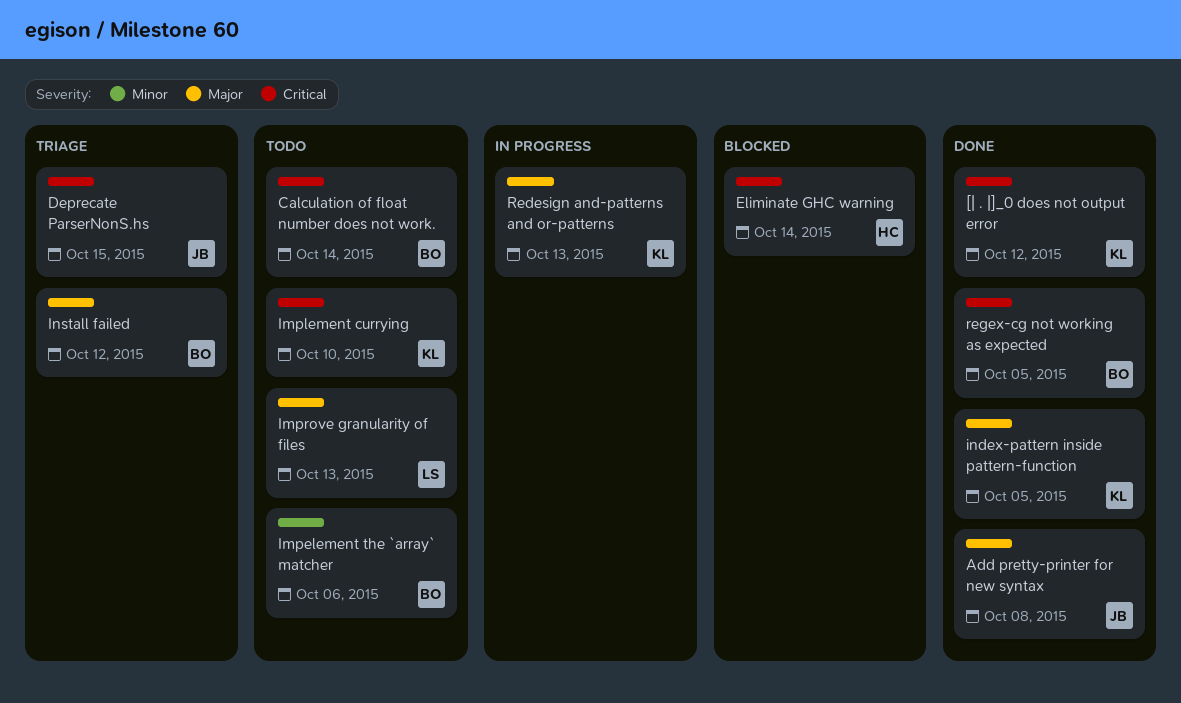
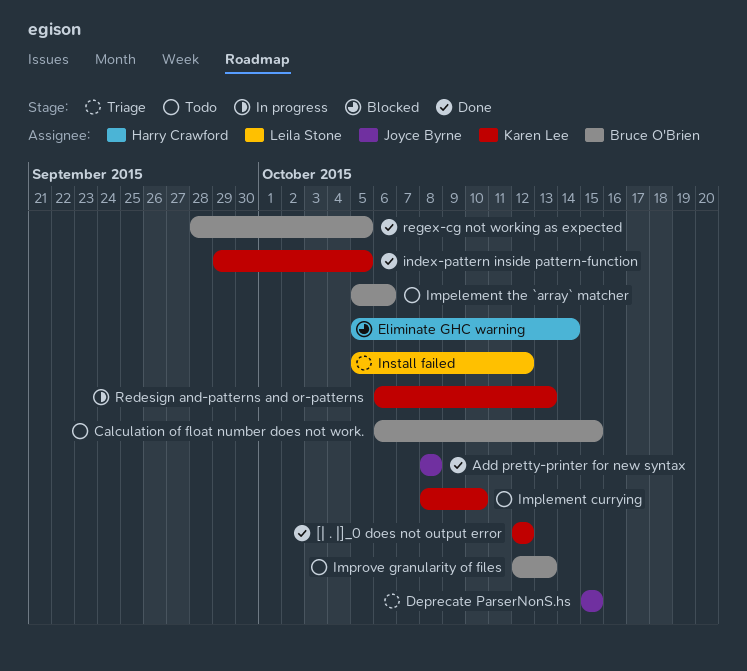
Calculation of float number does not work., due: Oct 14 -> Oct 15
Improve granularity of files, owner: Leila Stone -> Bruce O'Brien
Install failed, owner: Bruce O'Brien -> Leila Stone

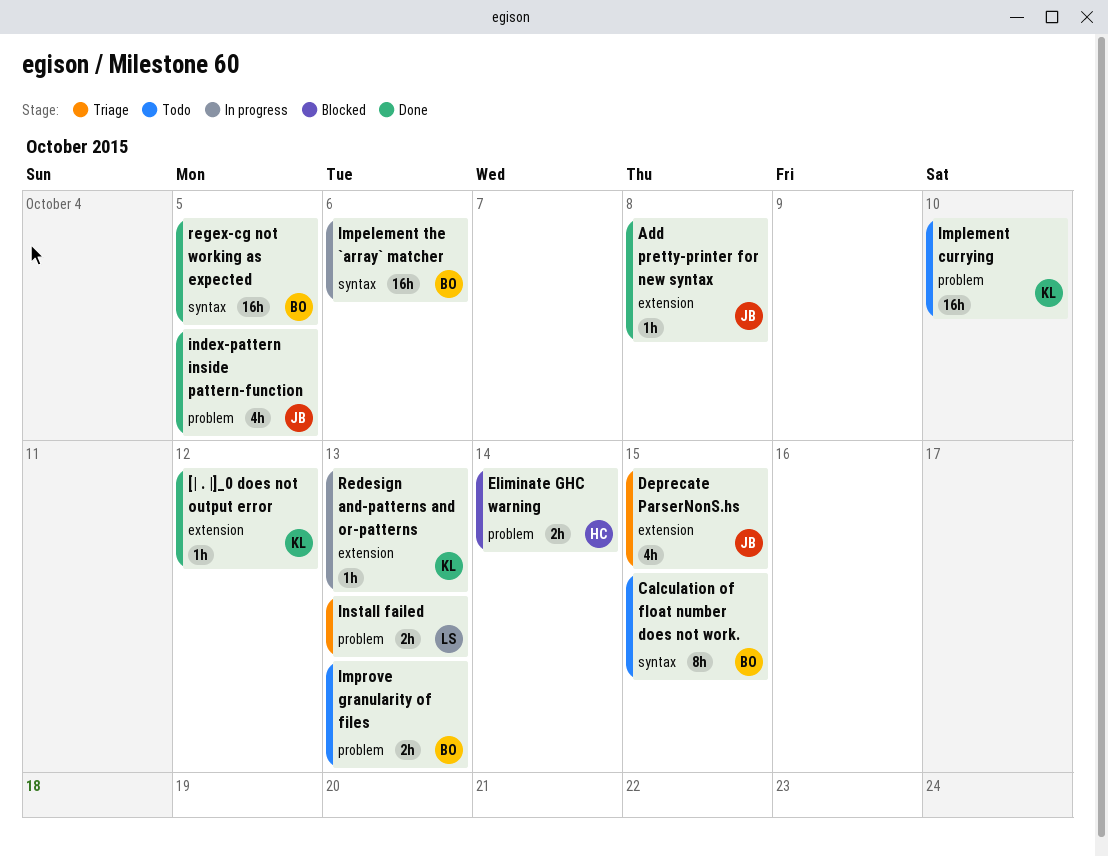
Impelement the `array` matcher, status: Todo -> In progress
index-pattern inside pattern-function, owner: Karen Lee -> Joyce Byrne
Install failed, due: Oct 12 -> Oct 13

